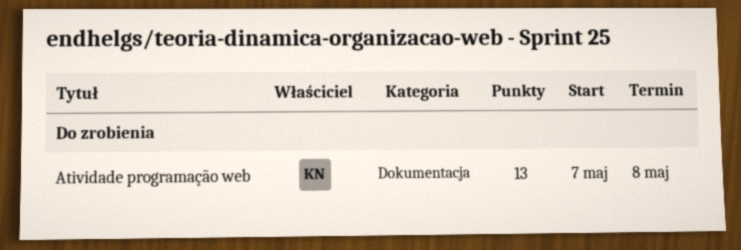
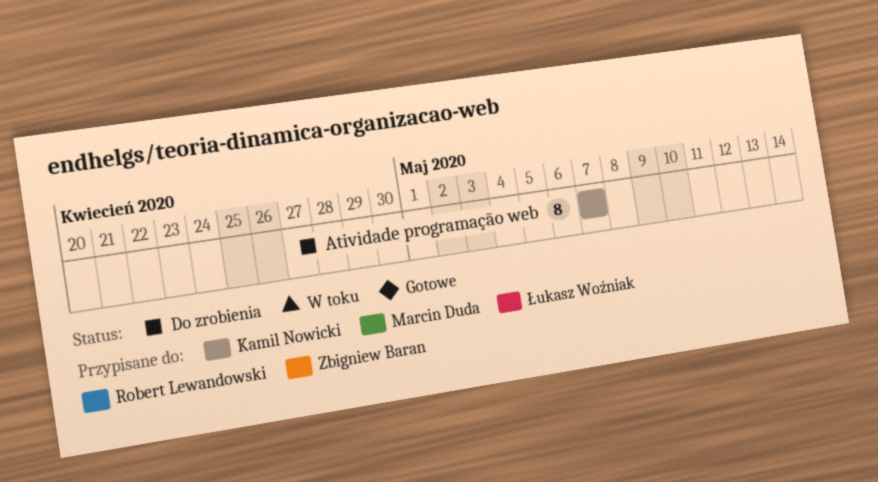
Atividade programação web, estimate: 13 -> 8
Atividade programação web, due: May 8 -> May 7

